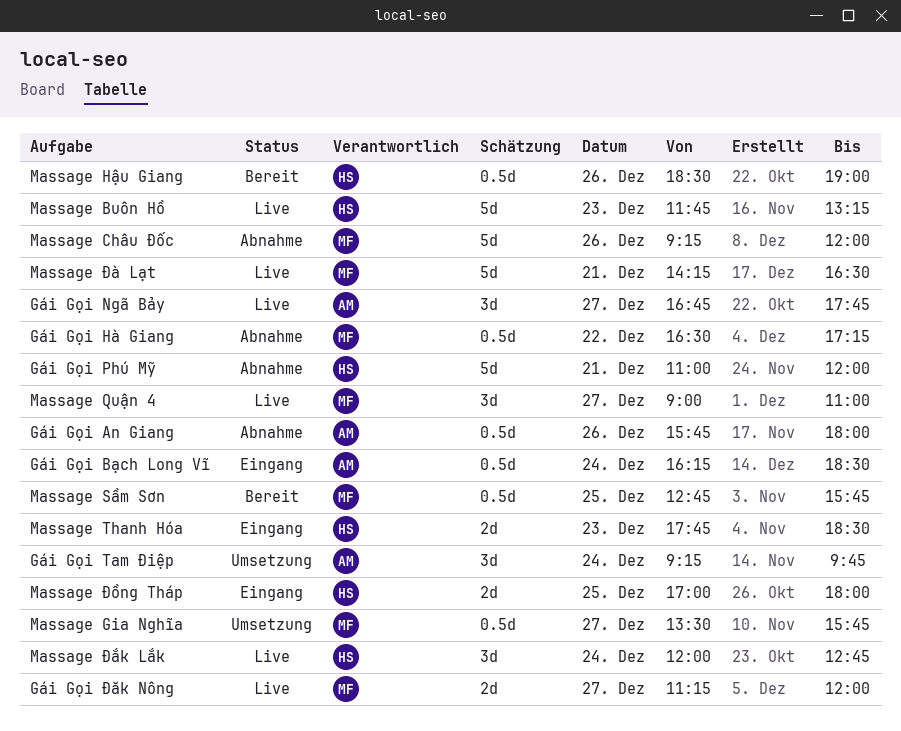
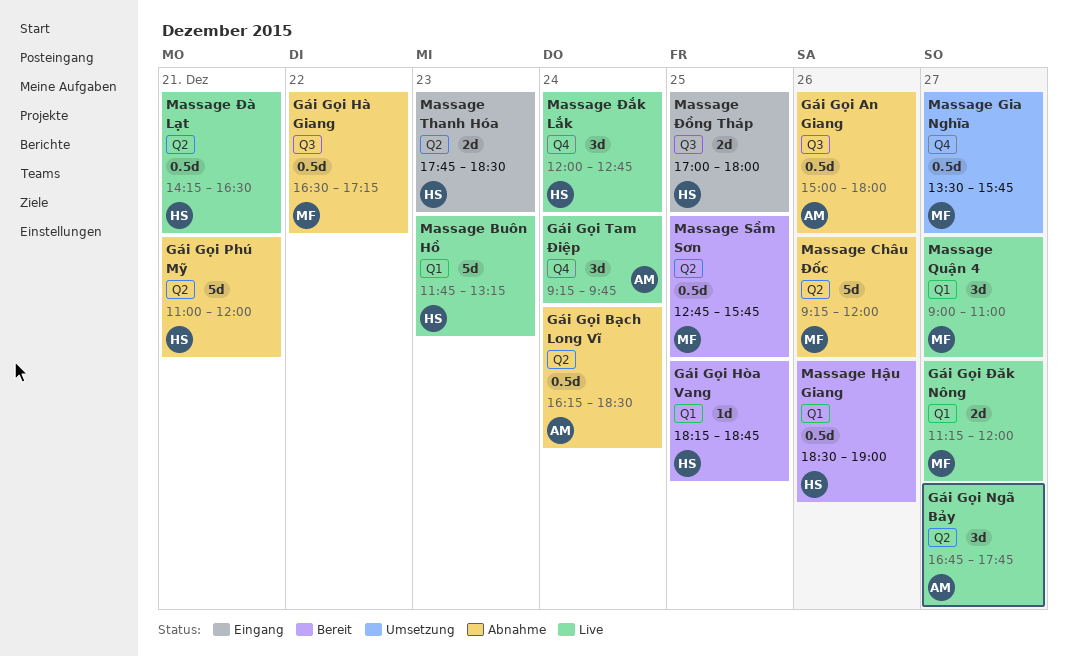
Gái Gọi An Giang, begins: 15:45 -> 15:00
Gái Gọi Bạch Long Vĩ, status: Eingang -> Abnahme
Gái Gọi Hòa Vang: none -> present
Gái Gọi Tam Điệp, status: Umsetzung -> Live
Massage Đà Lạt, owner: MF -> HS
Massage Đà Lạt, estimate: 5d -> 0.5d

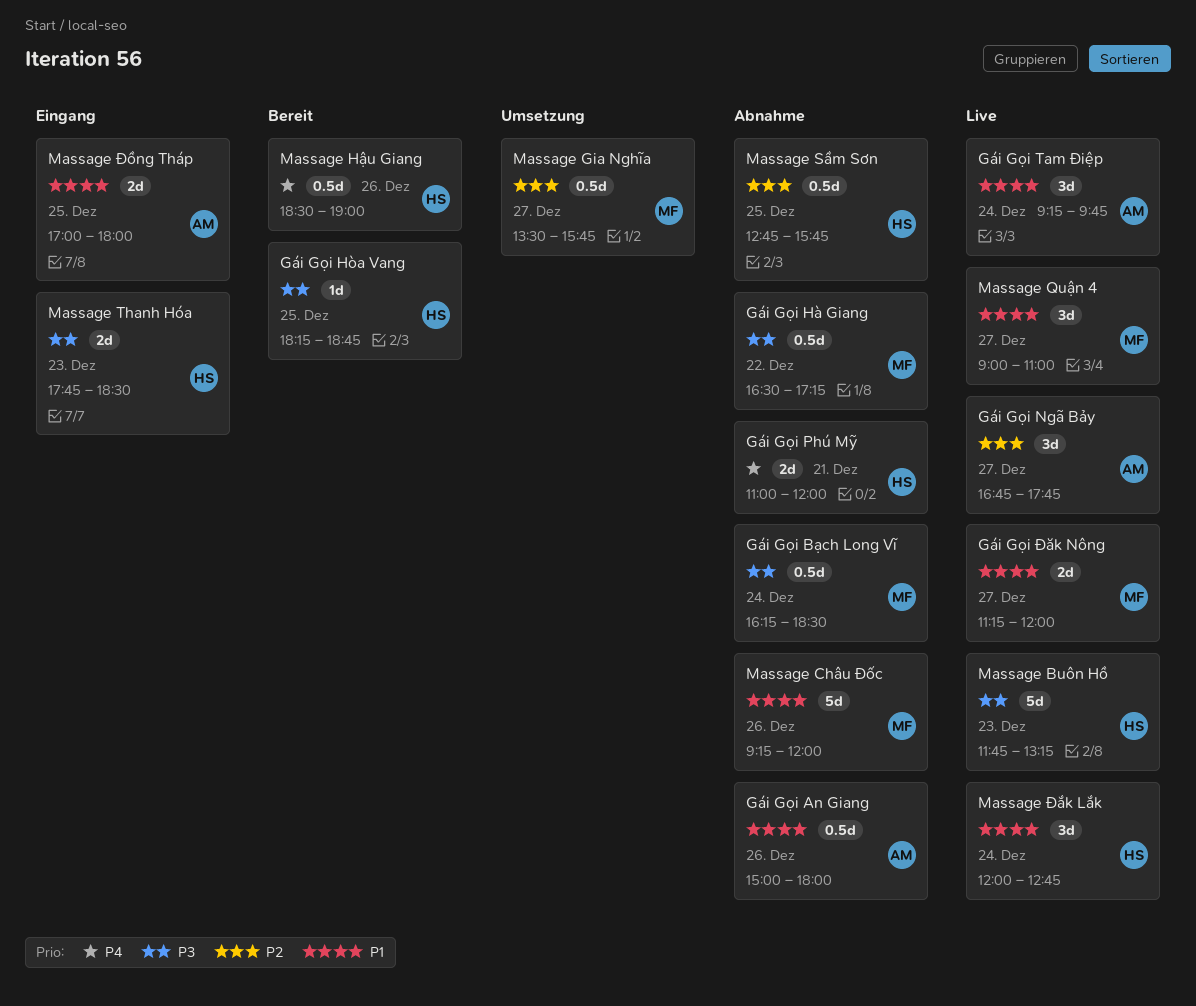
Gái Gọi Bạch Long Vĩ, owner: AM -> MF
Gái Gọi Phú Mỹ, estimate: 5d -> 2d
Massage Sầm Sơn, status: Bereit -> Abnahme
Massage Sầm Sơn, owner: MF -> HS
Massage Đà Lạt: present -> none
Massage Đồng Tháp, owner: HS -> AM

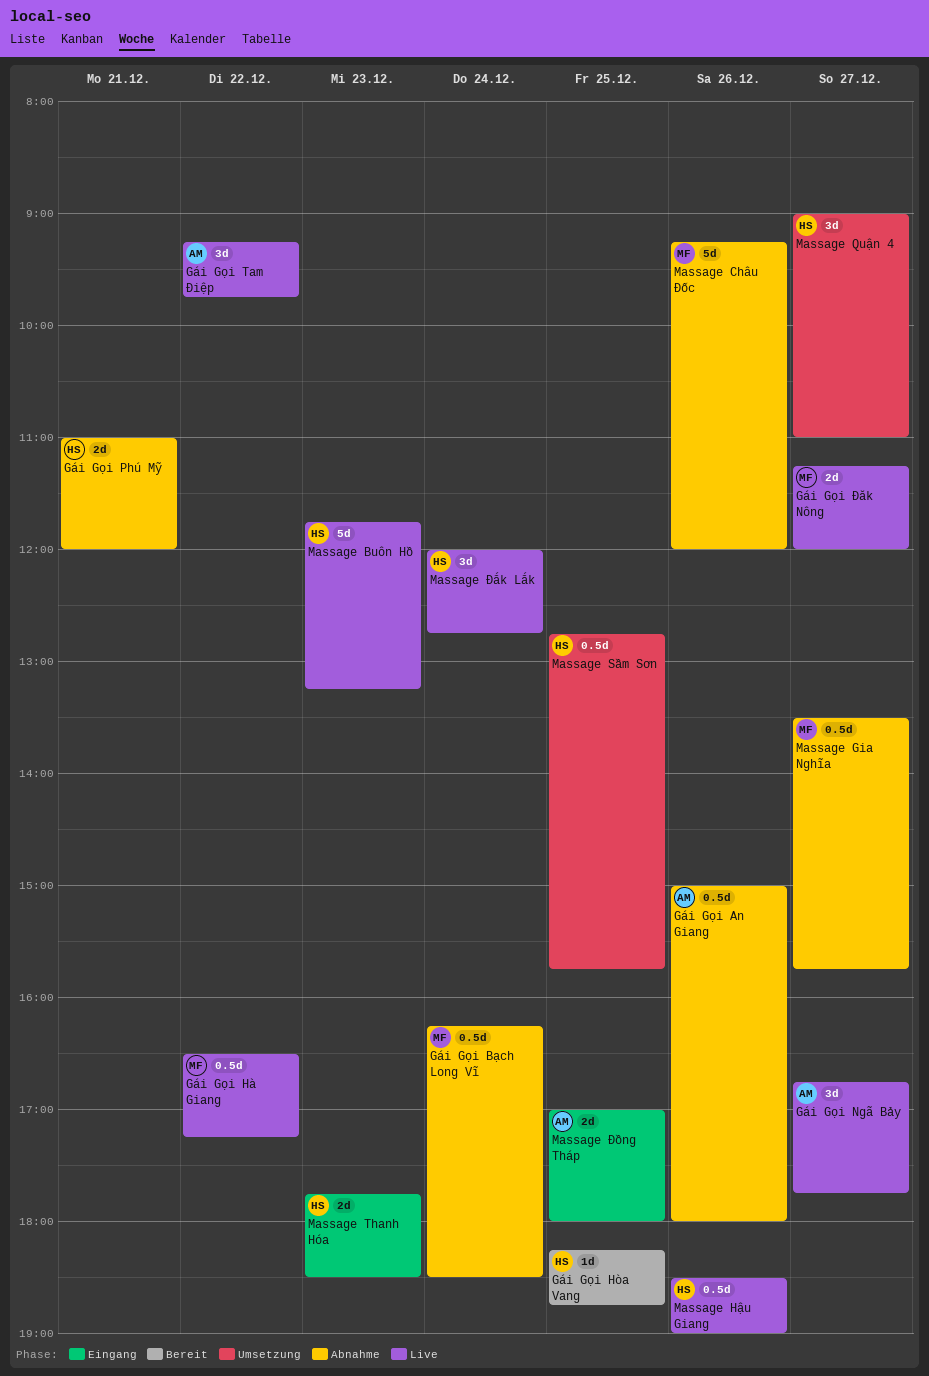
Gái Gọi Hà Giang, status: Abnahme -> Live
Gái Gọi Tam Điệp, day: Dec 24 -> Dec 22
Massage Gia Nghĩa, status: Umsetzung -> Abnahme
Massage Hậu Giang, status: Bereit -> Live
Massage Quận 4, status: Live -> Umsetzung
Massage Quận 4, owner: MF -> HS
Massage Sầm Sơn, status: Abnahme -> Umsetzung

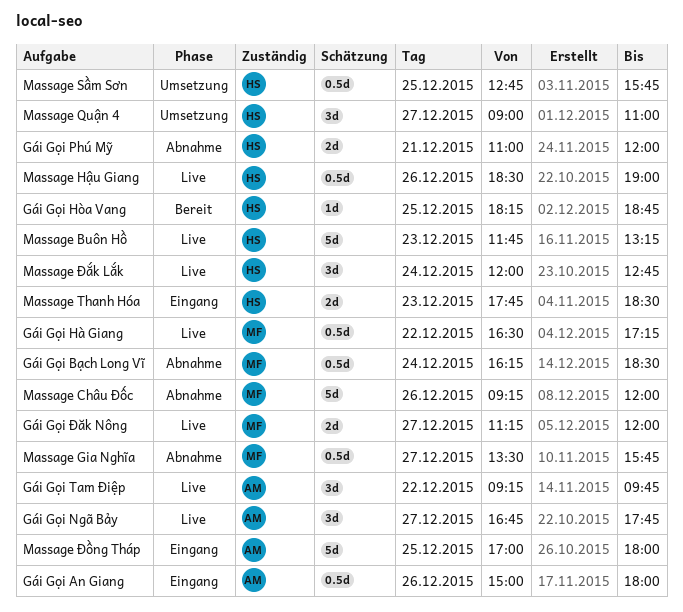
Gái Gọi An Giang, status: Abnahme -> Eingang
Massage Đồng Tháp, estimate: 2d -> 5d

